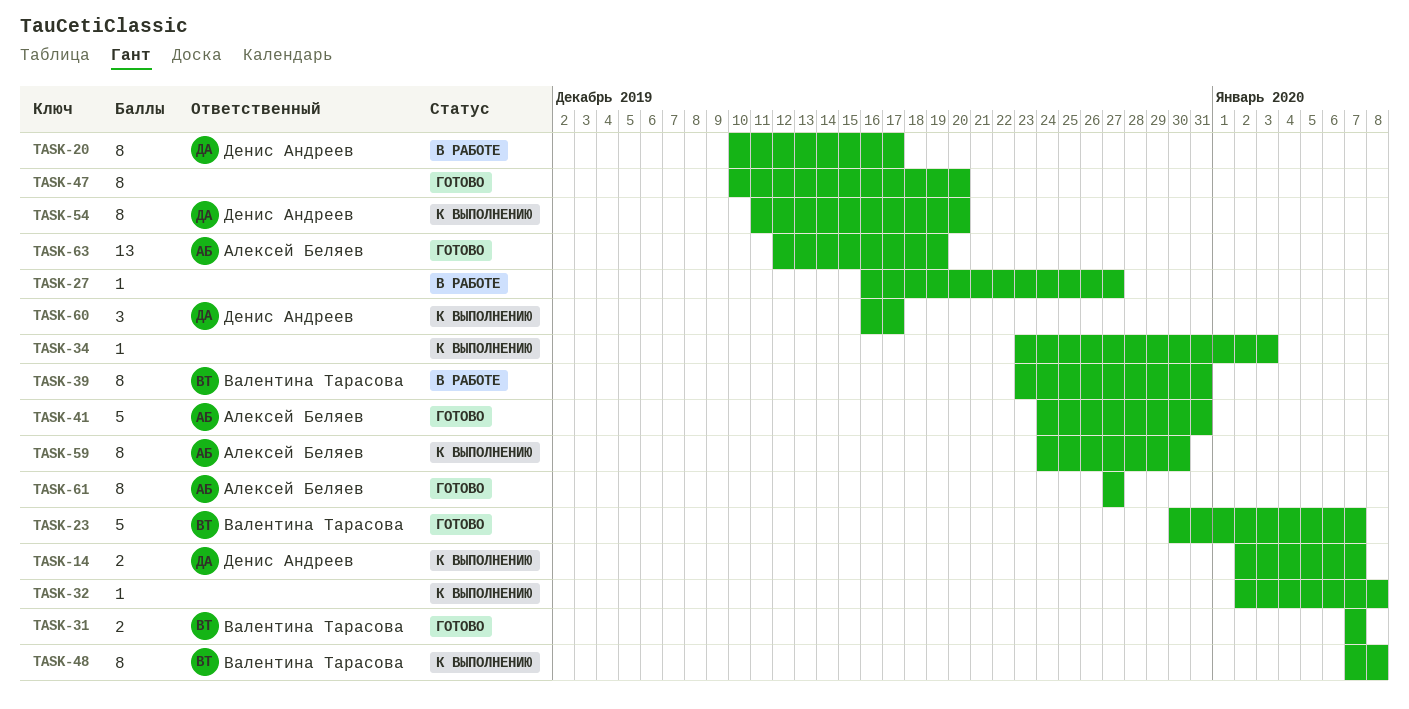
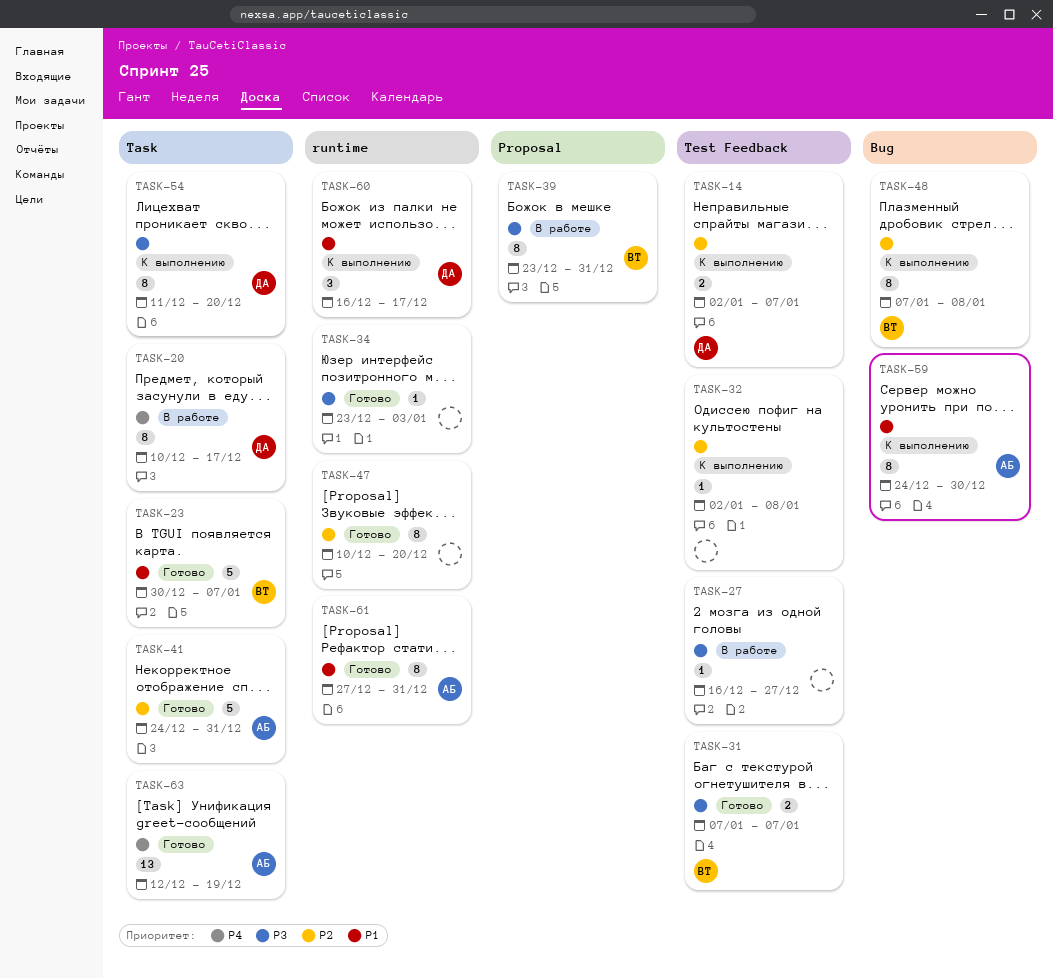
TASK-34, status: К выполнению -> Готово
TASK-61, due: Dec 27 -> Dec 31

